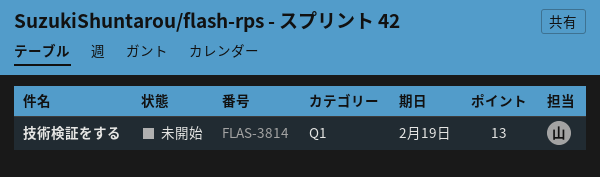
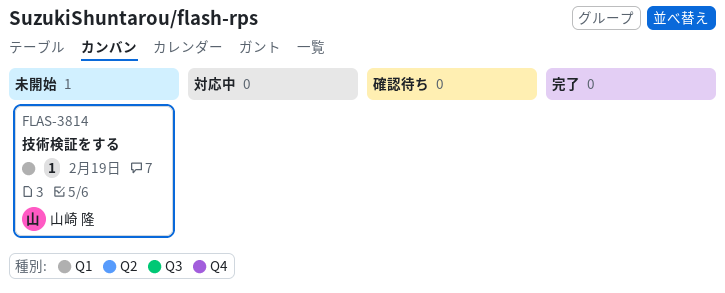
FLAS-3814, estimate: 13 -> 1

